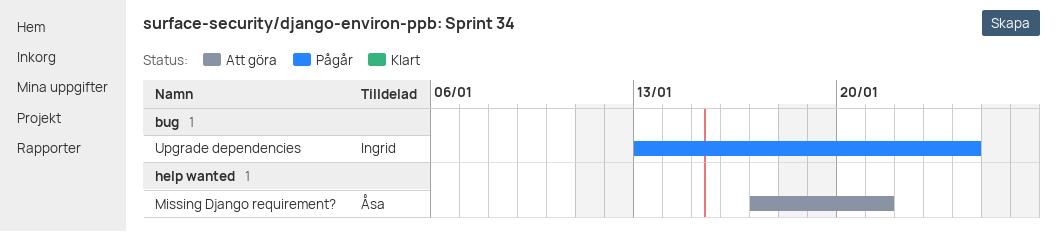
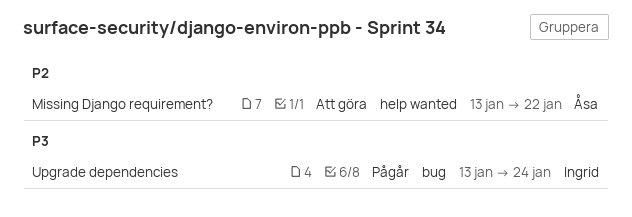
Missing Django requirement?, start: Jan 17 -> Jan 13
Missing Django requirement?, due: Jan 21 -> Jan 22

